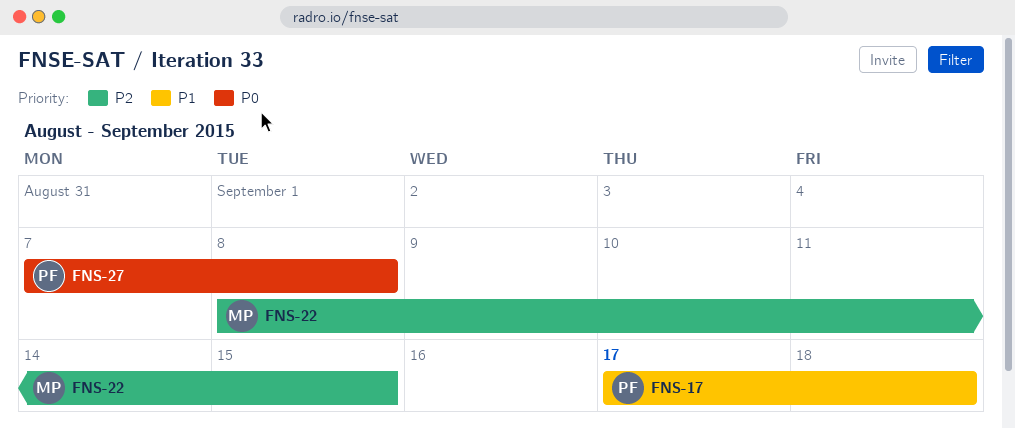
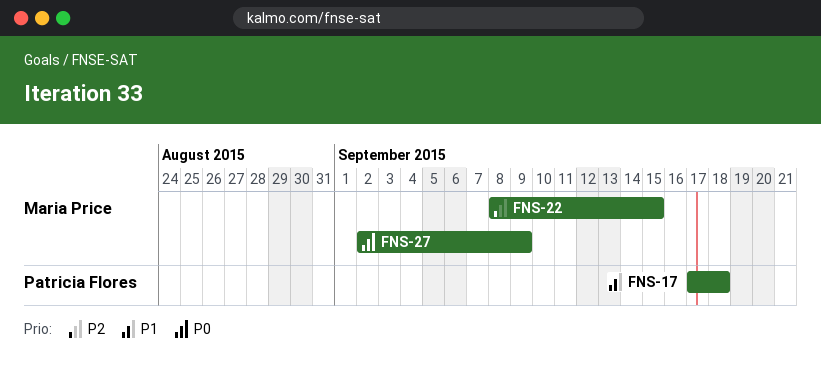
FNS-27, owner: Patricia Flores -> Maria Price
FNS-27, start: Sep 7 -> Sep 2
FNS-27, due: Sep 8 -> Sep 9

